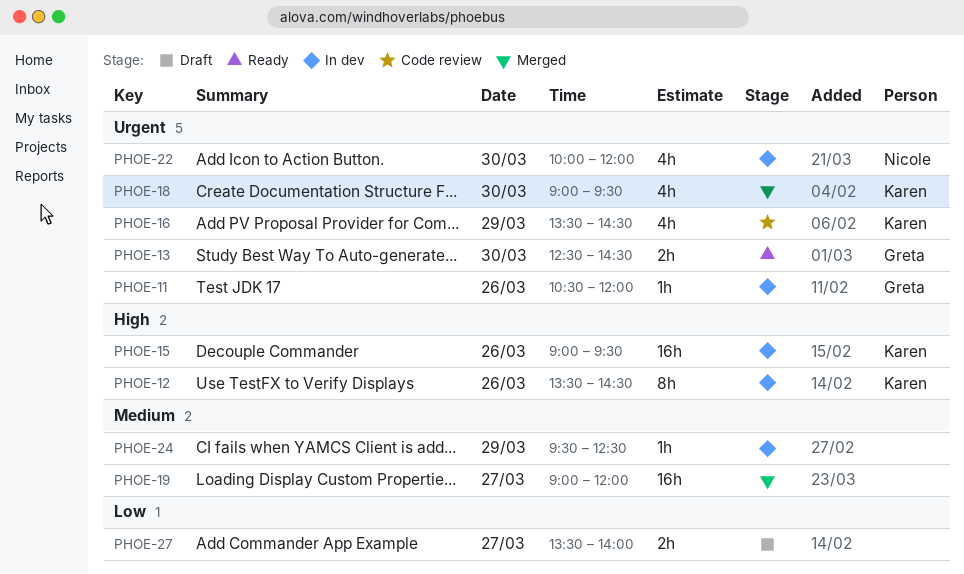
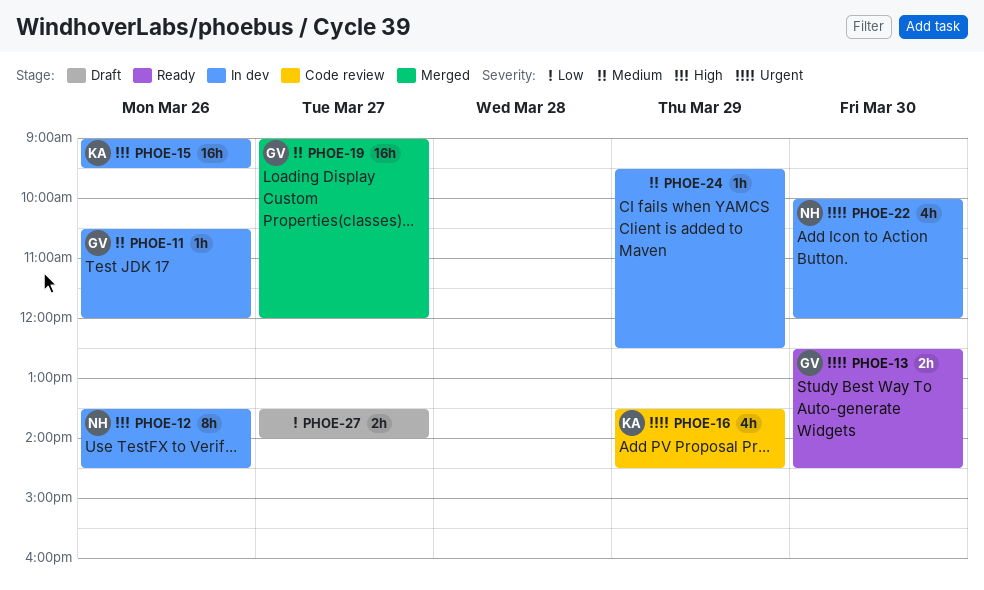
PHOE-11, priority: Urgent -> Medium
PHOE-12, owner: Karen -> Nicole
PHOE-18: present -> none
PHOE-19, owner: none -> Greta

